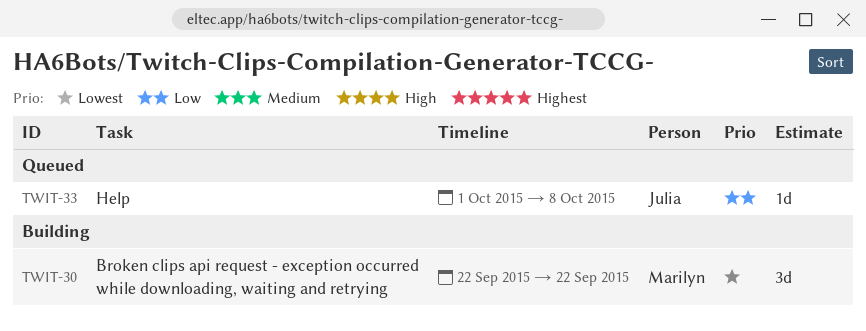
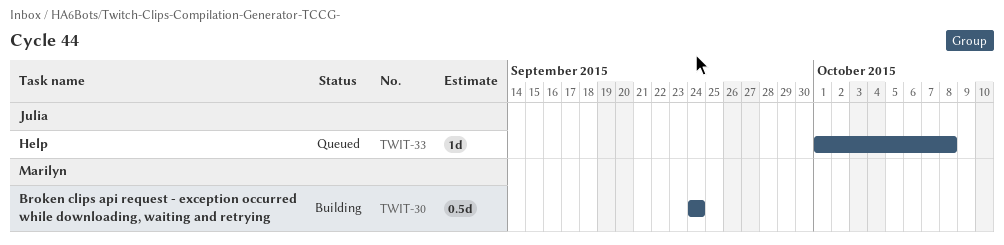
TWIT-30, estimate: 3d -> 0.5d
TWIT-30, start: Sep 22 -> Sep 24
TWIT-30, due: Sep 22 -> Sep 24

